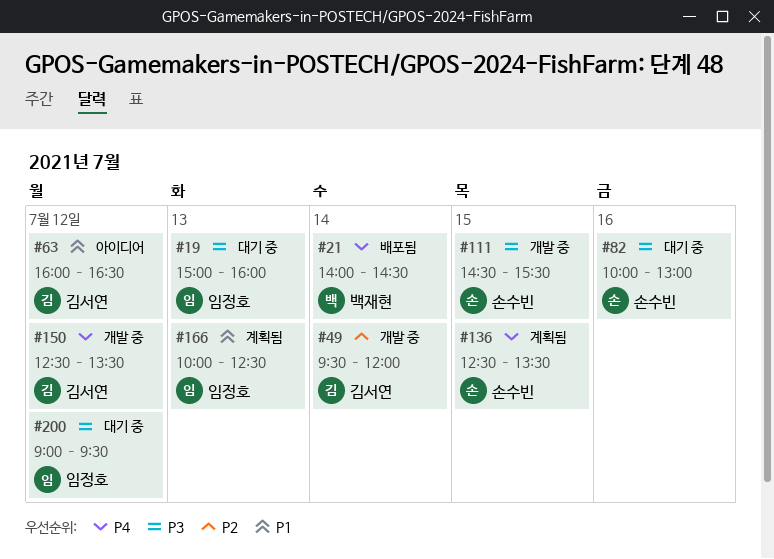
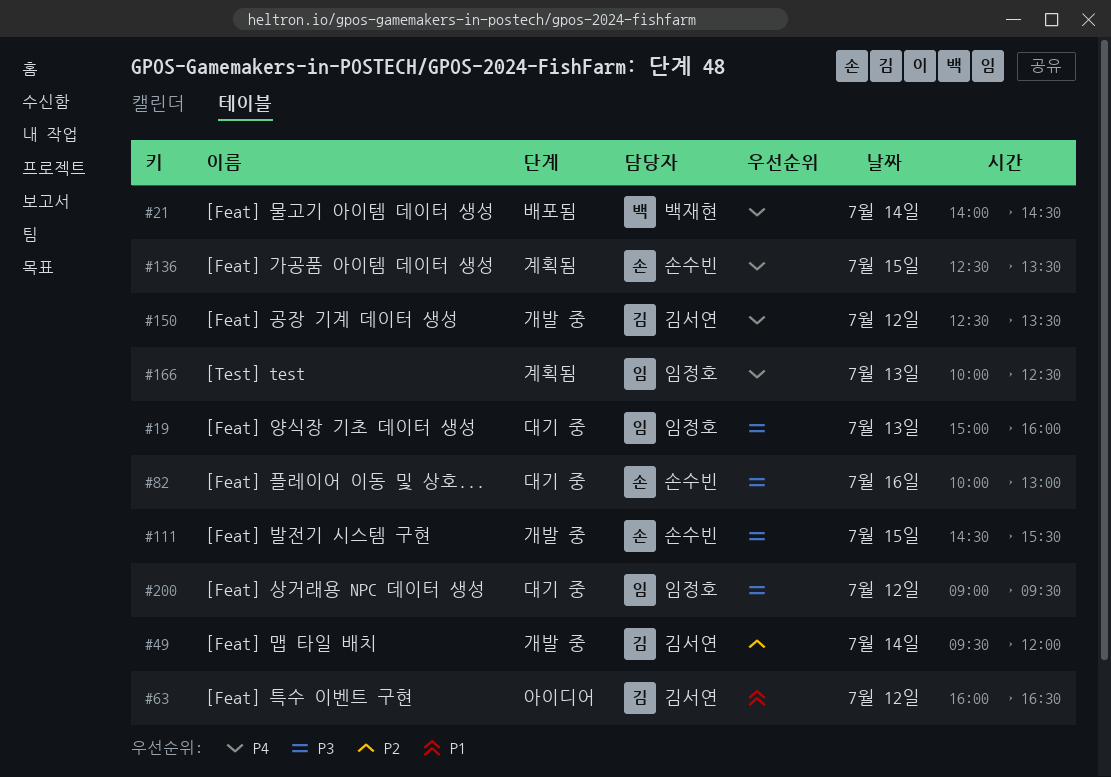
#166, priority: P1 -> P4

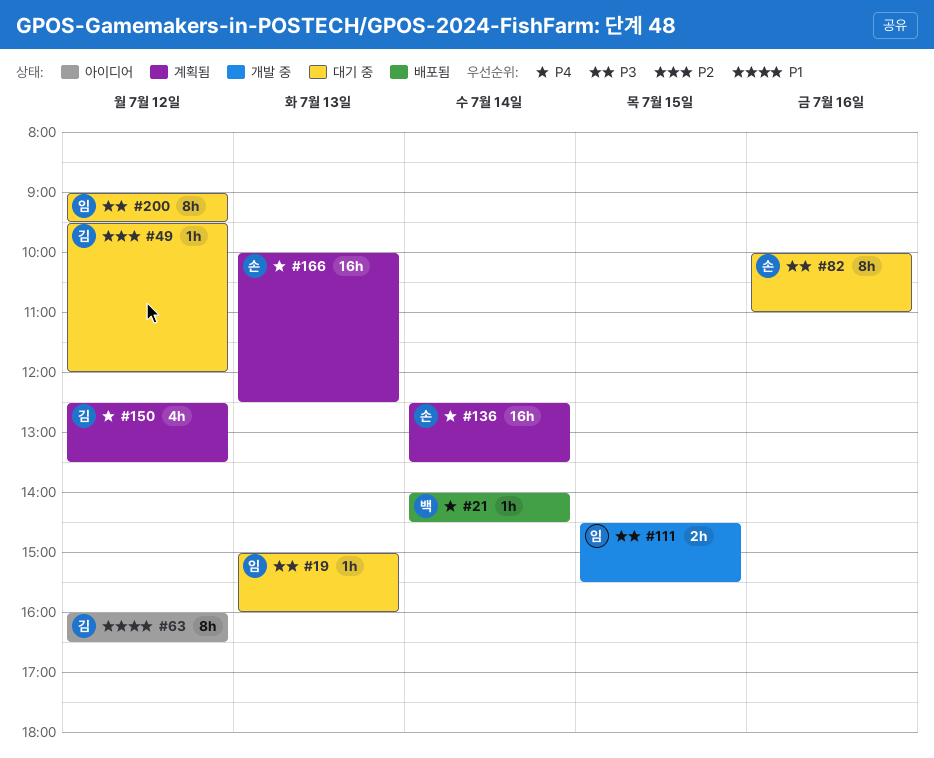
#49, status: 개발 중 -> 대기 중
#49, day: Jul 14 -> Jul 12
#82, ends: 13:00 -> 11:00
#111, owner: 손수빈 -> 임정호
#136, day: Jul 15 -> Jul 14
#150, status: 개발 중 -> 계획됨
#166, owner: 임정호 -> 손수빈

